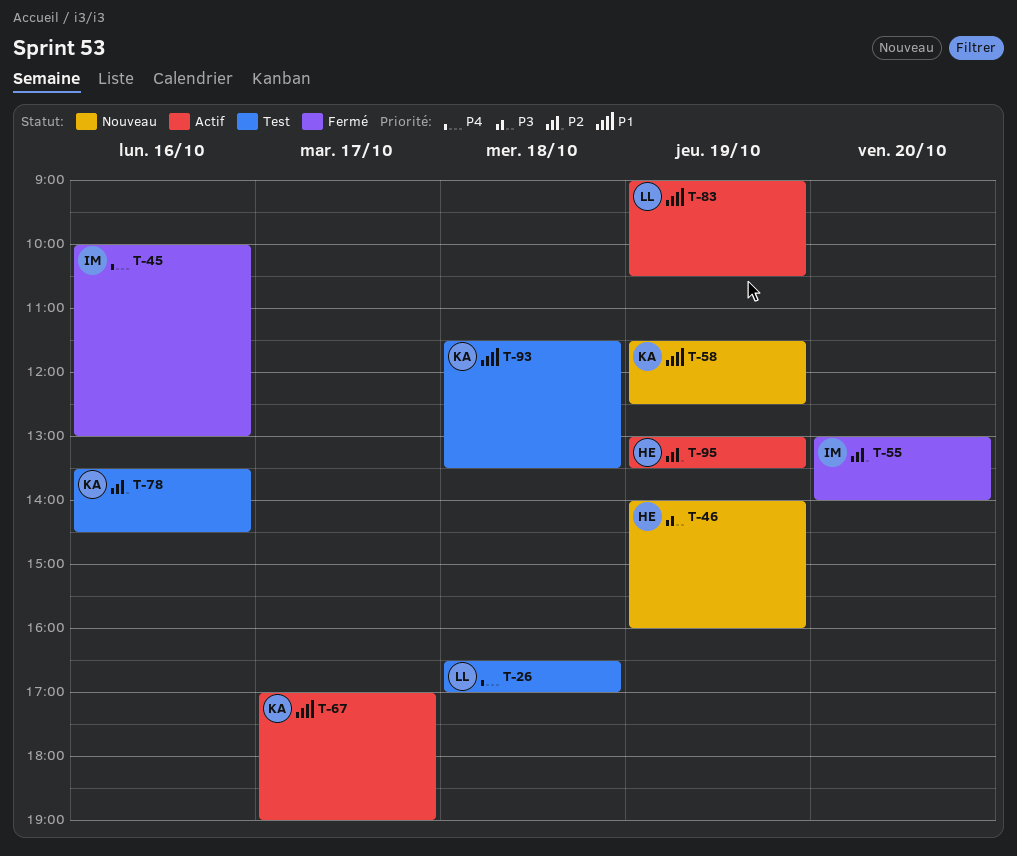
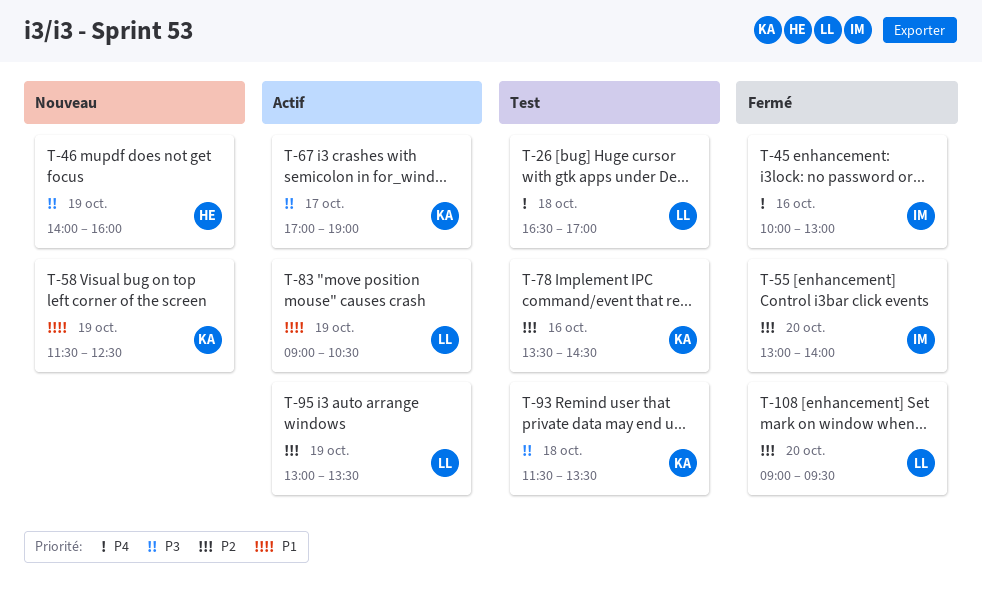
T-67, priority: P1 -> P3
T-93, priority: P1 -> P3
T-95, owner: HE -> LL
T-108: none -> present

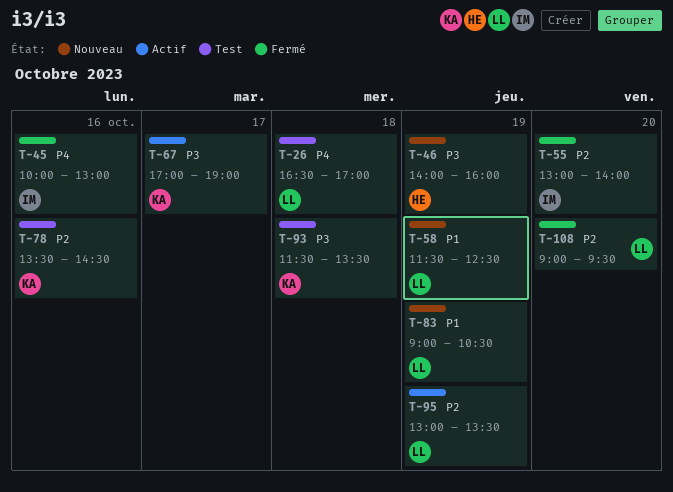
T-58, owner: KA -> LL
T-83, status: Actif -> Nouveau

